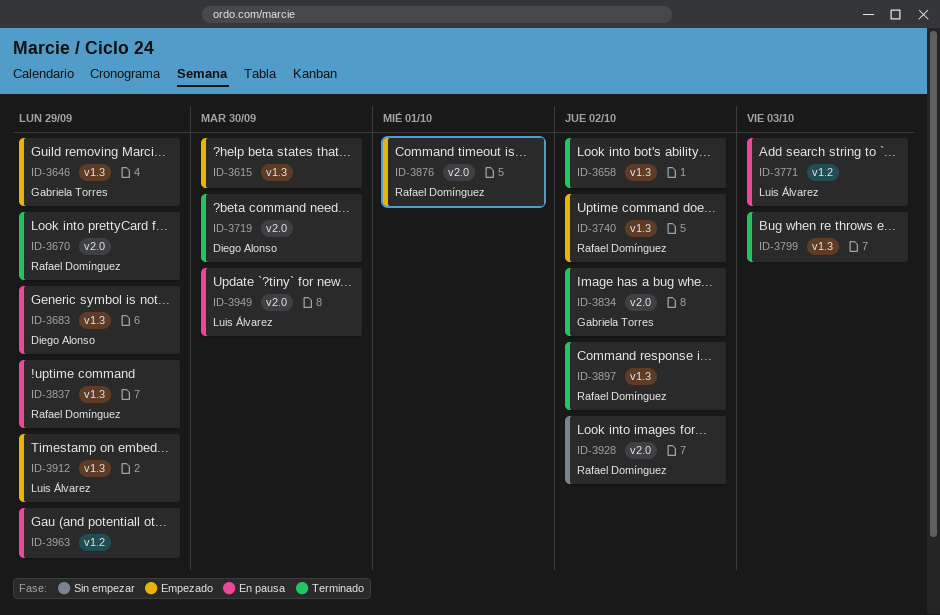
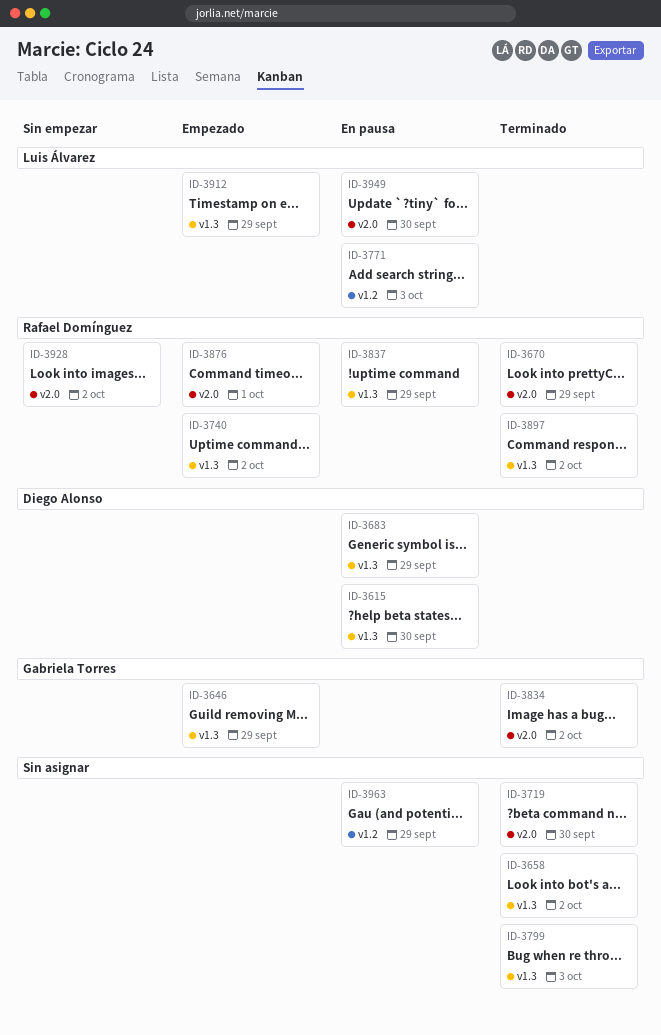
ID-3615, status: Empezado -> En pausa
ID-3615, owner: none -> Diego Alonso
ID-3719, owner: Diego Alonso -> none

